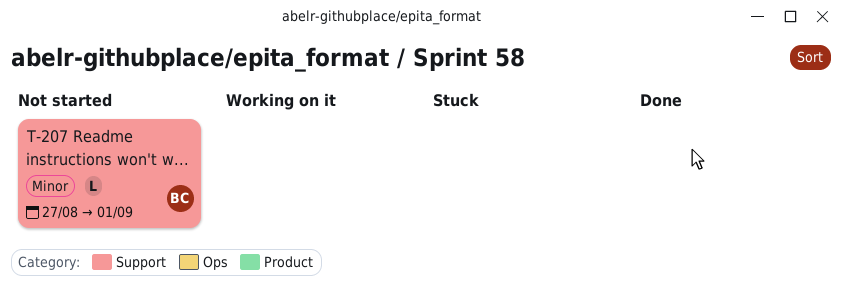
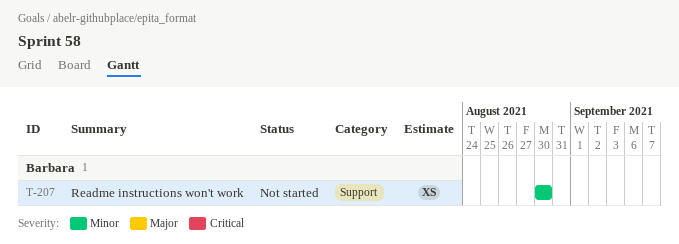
T-207, estimate: L -> XS
T-207, start: Aug 27 -> Aug 30
T-207, due: Sep 1 -> Aug 30

